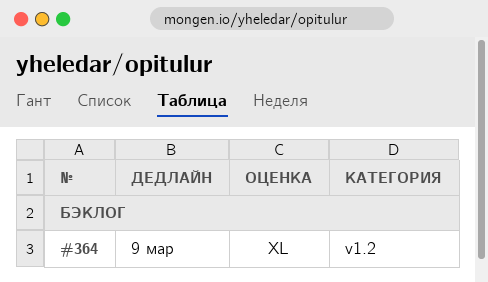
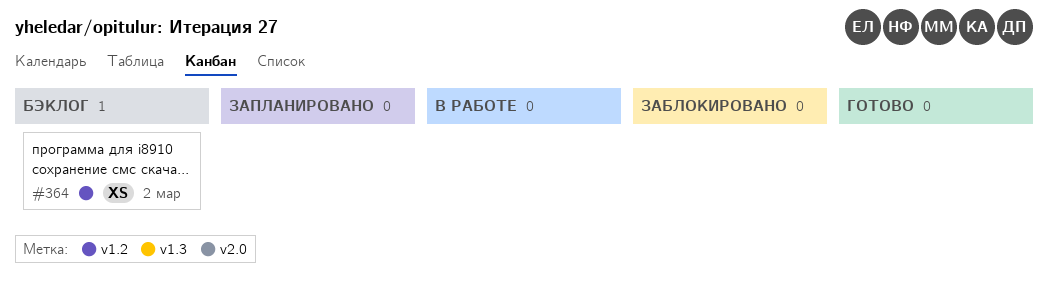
#364, estimate: XL -> XS
#364, due: Mar 9 -> Mar 2

